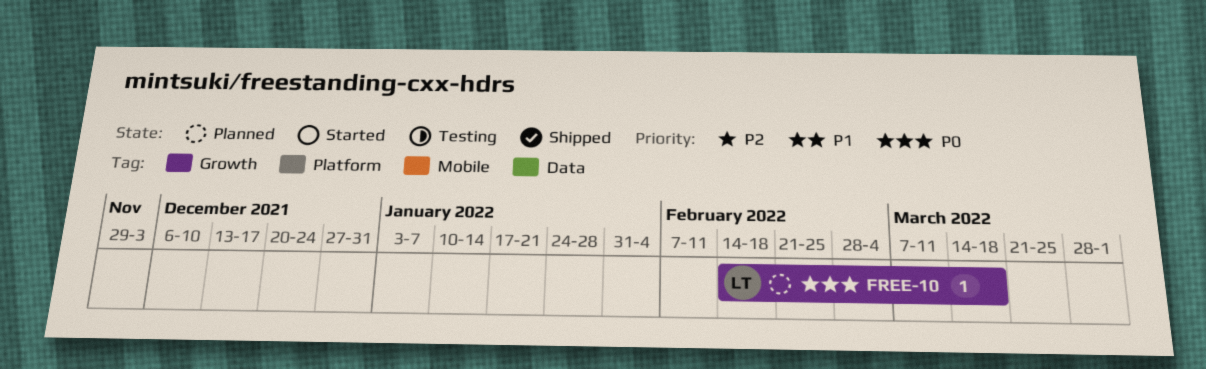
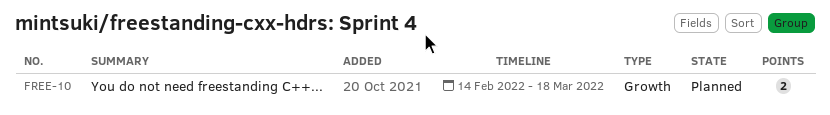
FREE-10, estimate: 1 -> 2

